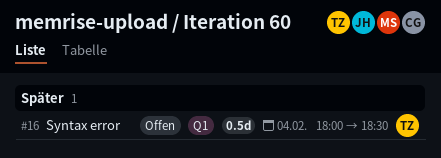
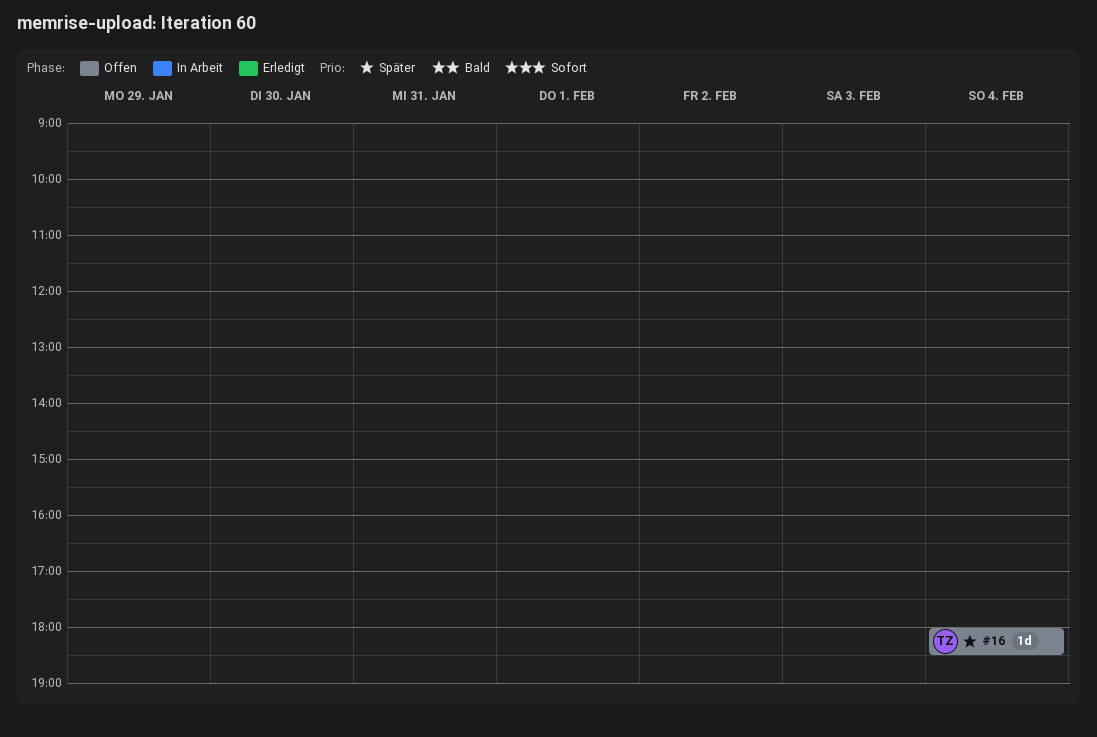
#16, estimate: 0.5d -> 1d

